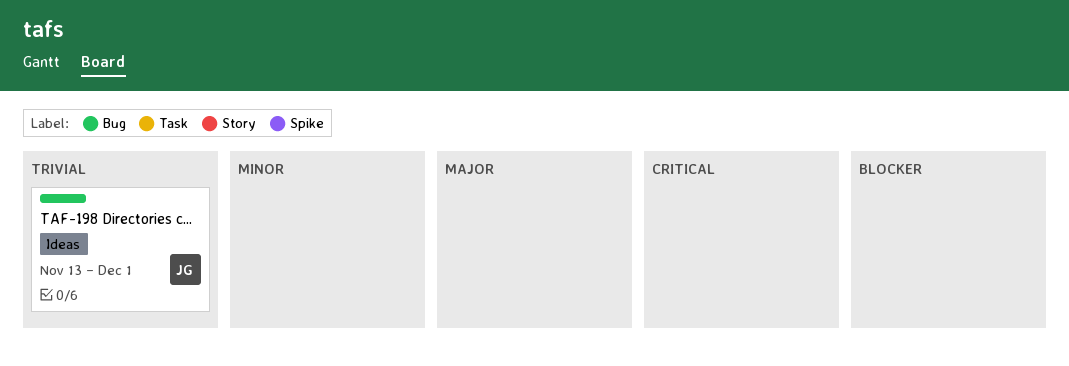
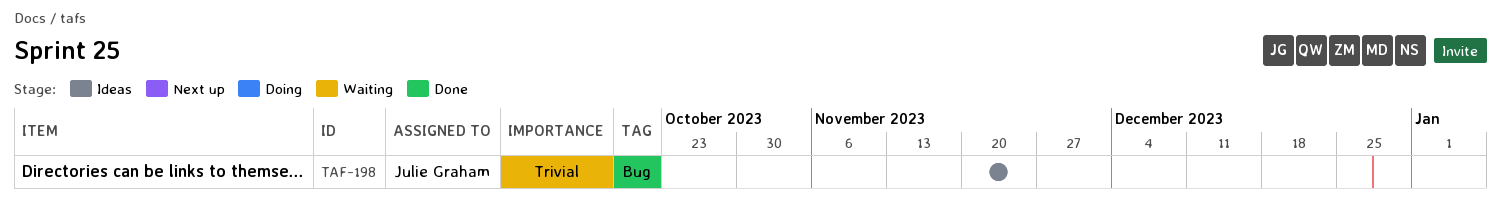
TAF-198, start: Nov 13 -> Nov 20
TAF-198, due: Dec 1 -> Nov 24

